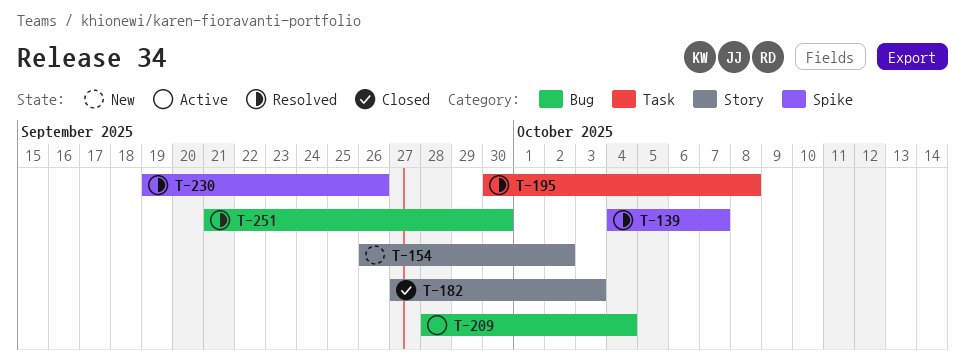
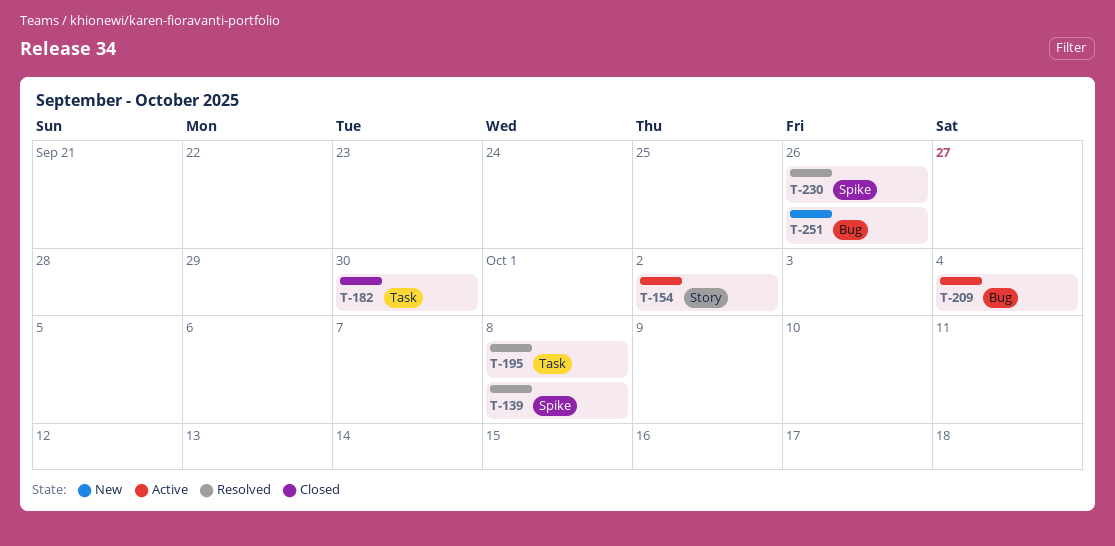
T-139, due: Oct 7 -> Oct 8
T-154, status: New -> Active
T-182, label: Story -> Task
T-182, due: Oct 3 -> Sep 30
T-251, status: Resolved -> New
T-251, due: Sep 30 -> Sep 26

